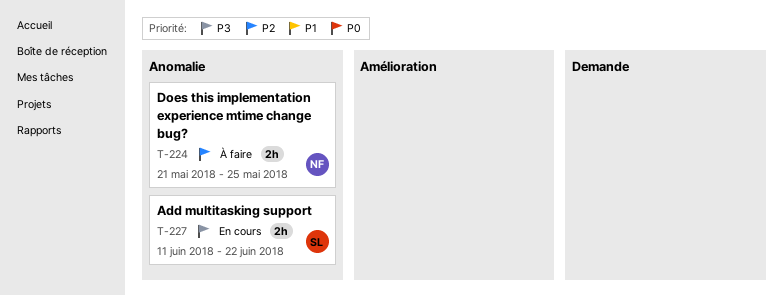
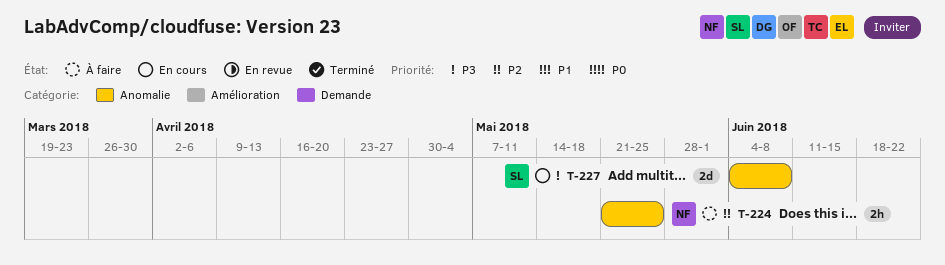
T-227, estimate: 2h -> 2d
T-227, start: Jun 11 -> Jun 4
T-227, due: Jun 22 -> Jun 8

